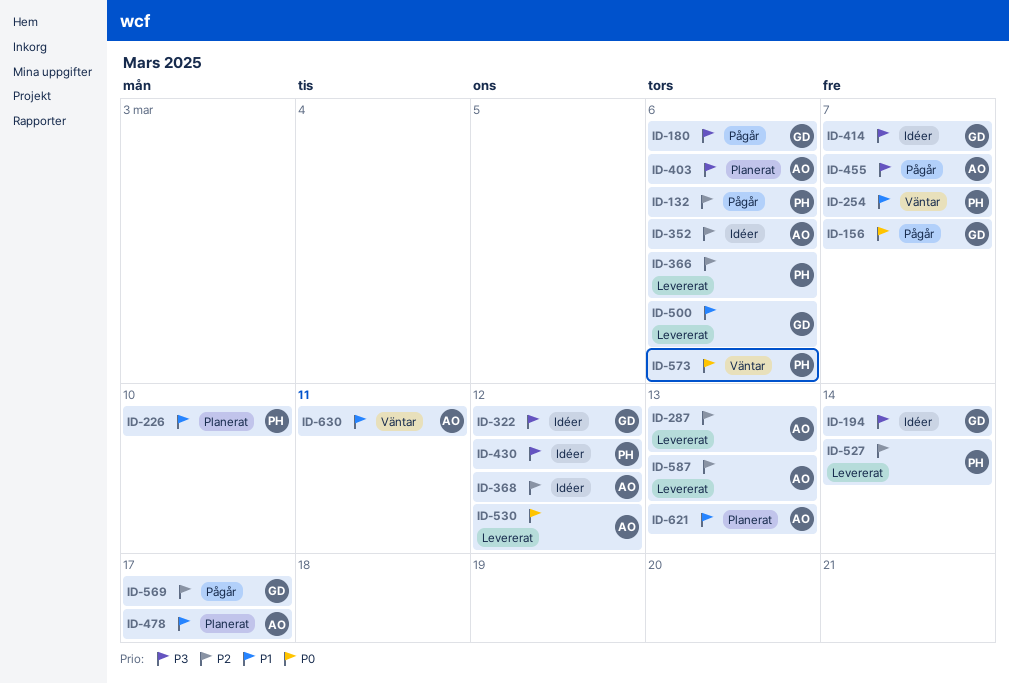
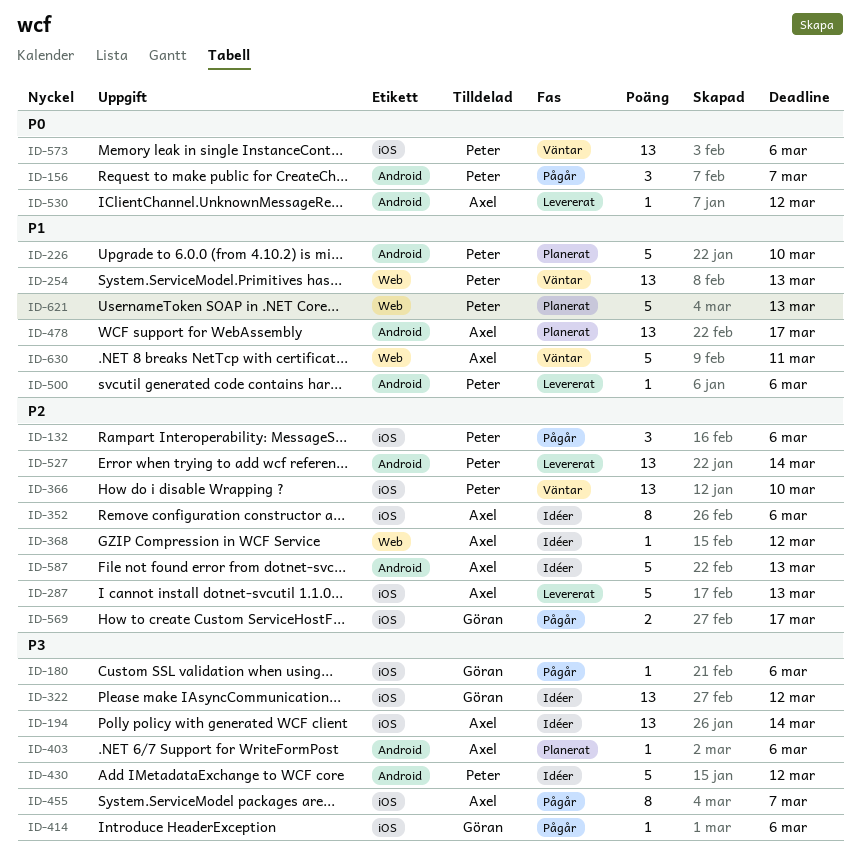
ID-156, owner: Göran -> Peter
ID-194, owner: Göran -> Axel
ID-254, due: Mar 7 -> Mar 13
ID-366, status: Levererat -> Väntar
ID-366, due: Mar 6 -> Mar 10
ID-414, status: Idéer -> Pågår
ID-414, due: Mar 7 -> Mar 6
ID-500, owner: Göran -> Peter
ID-587, status: Levererat -> Idéer
ID-621, owner: Axel -> Peter

